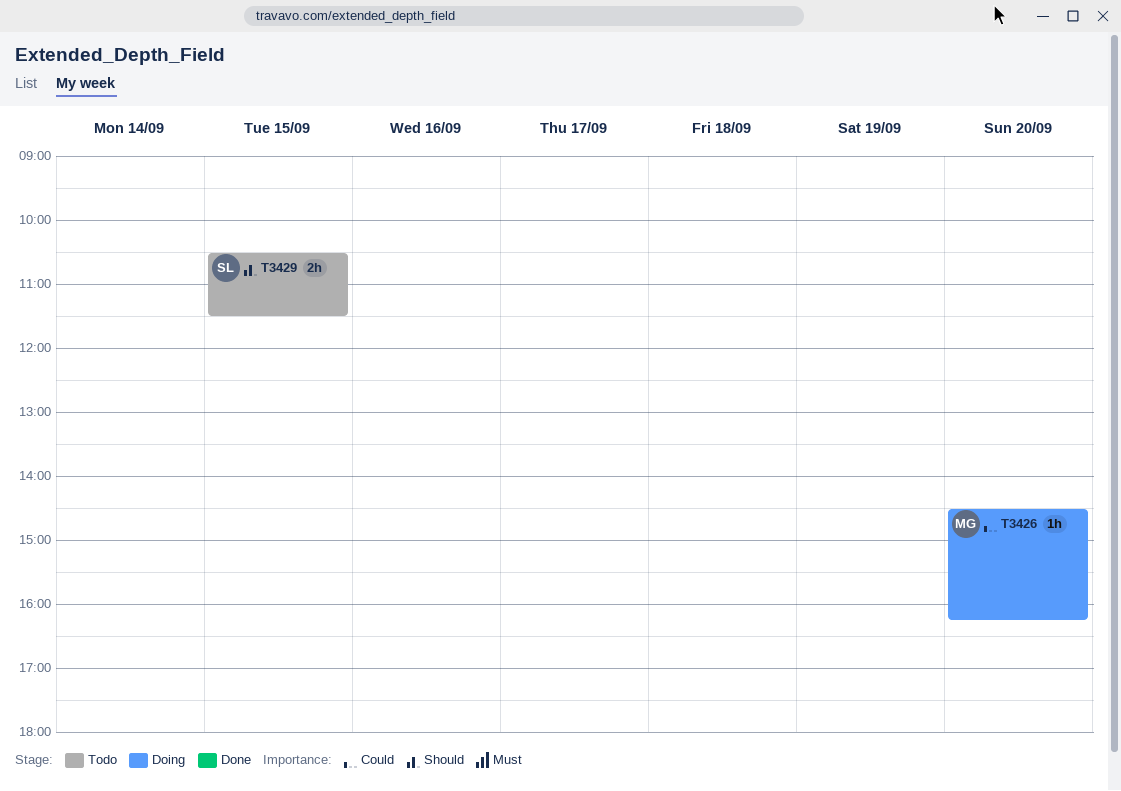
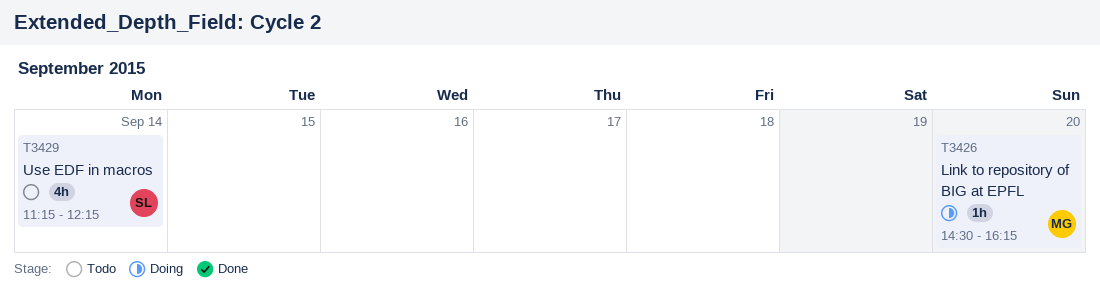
T3429, estimate: 2h -> 4h
T3429, day: Sep 15 -> Sep 14
T3429, begins: 10:30 -> 11:15
T3429, ends: 11:30 -> 12:15

